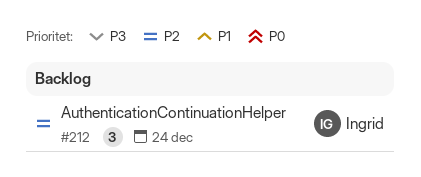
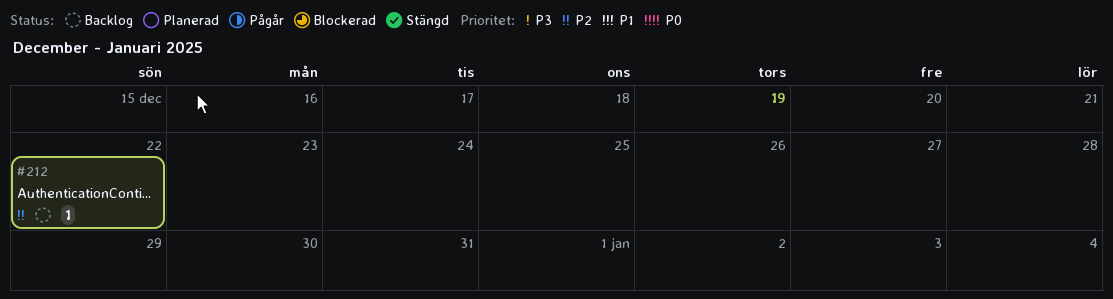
#212, estimate: 3 -> 1
#212, due: Dec 24 -> Dec 22

